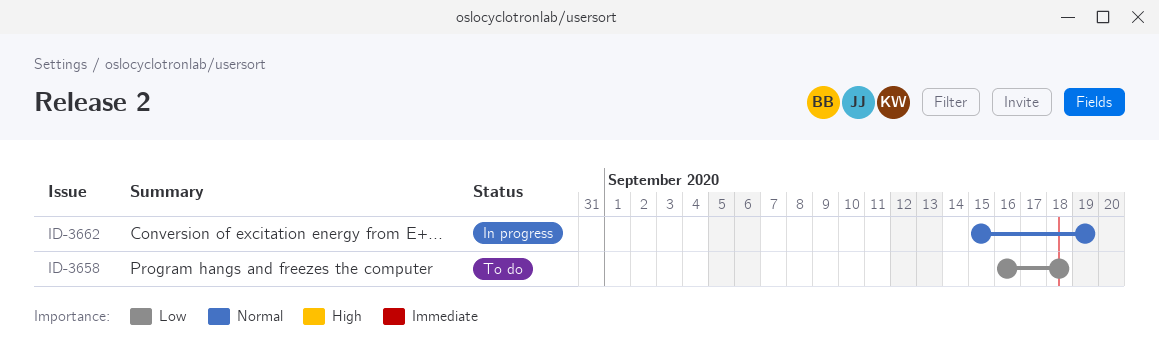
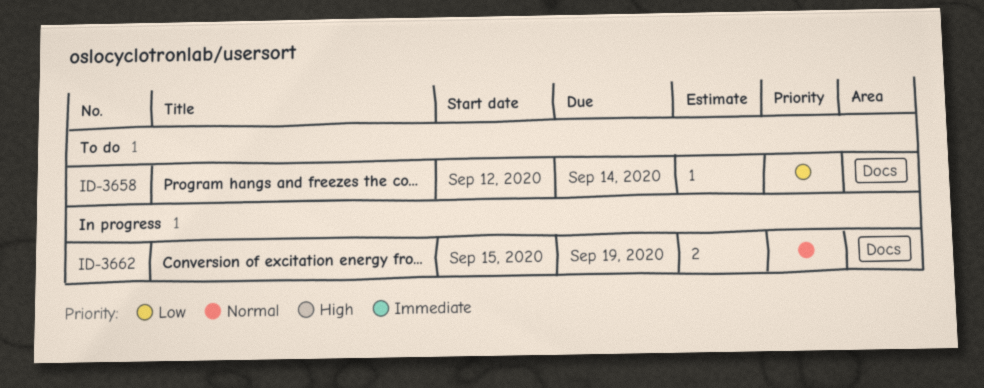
ID-3658, start: Sep 16 -> Sep 12
ID-3658, due: Sep 18 -> Sep 14

